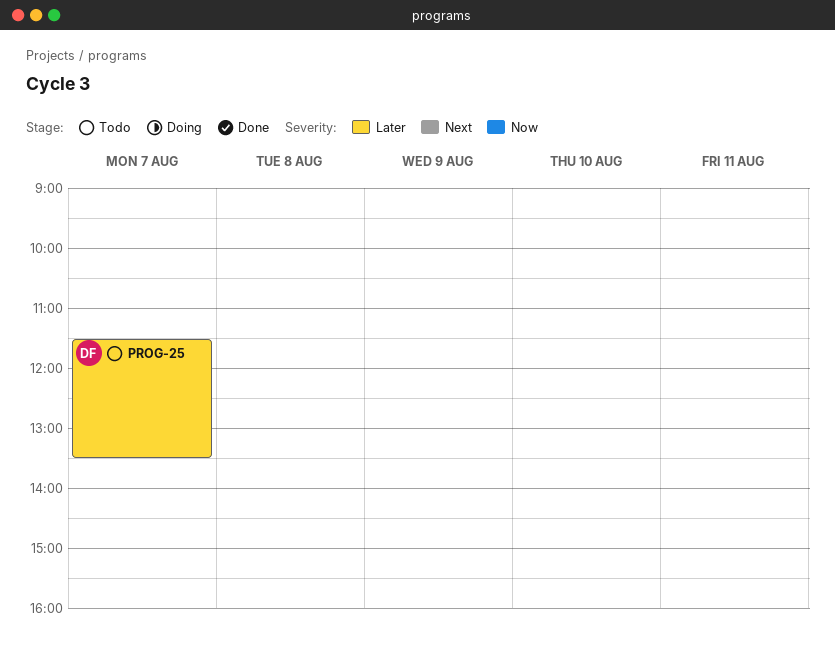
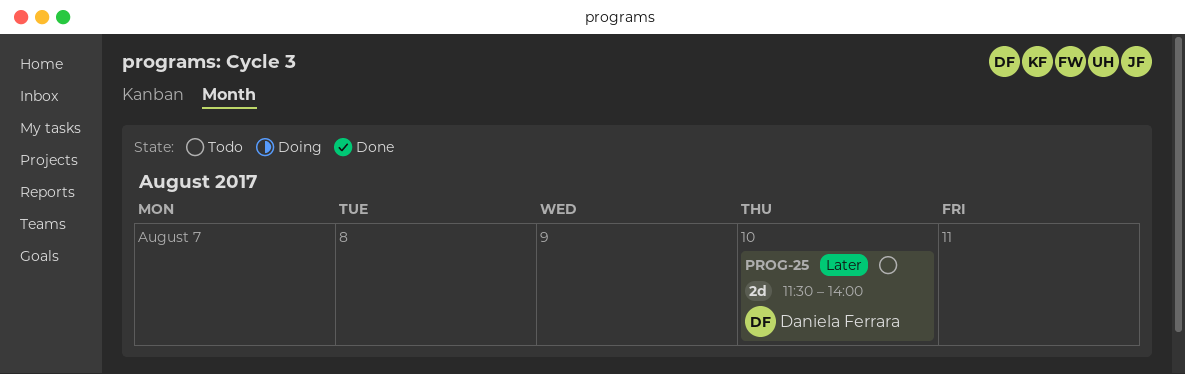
PROG-25, day: Aug 7 -> Aug 10
PROG-25, ends: 13:30 -> 14:00

